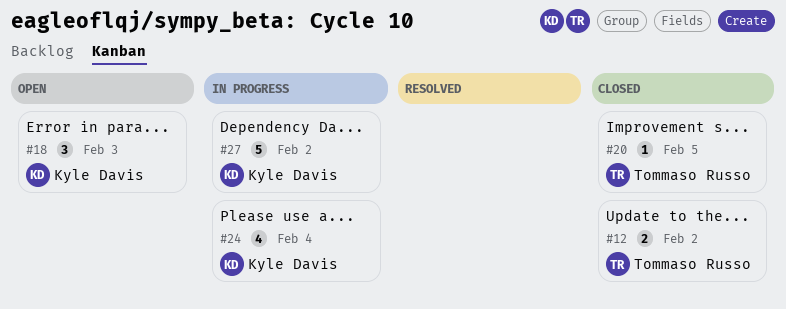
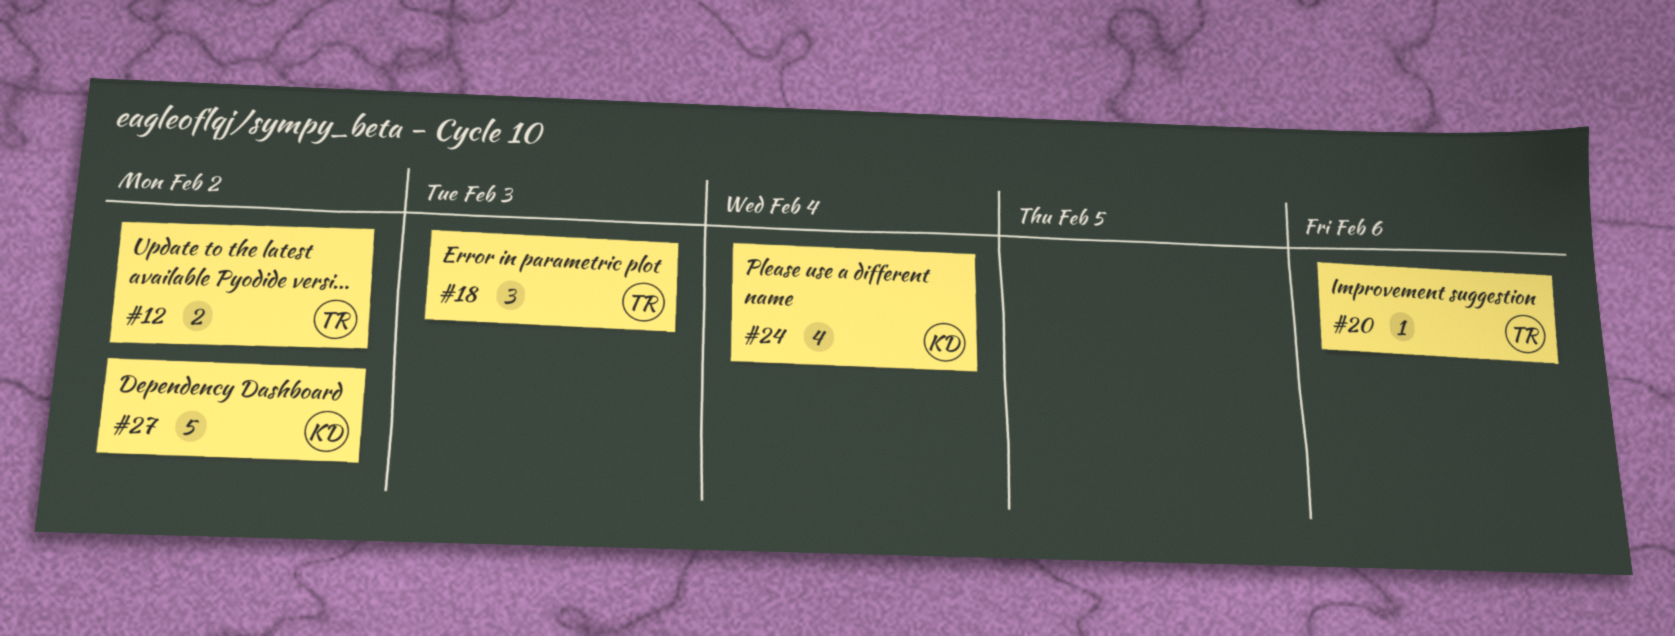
#18, owner: Kyle Davis -> Tommaso Russo
#20, due: Feb 5 -> Feb 6

